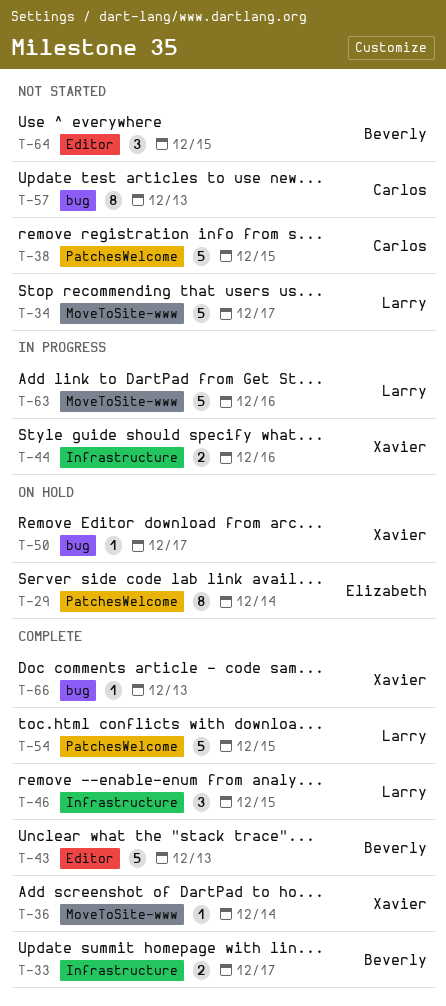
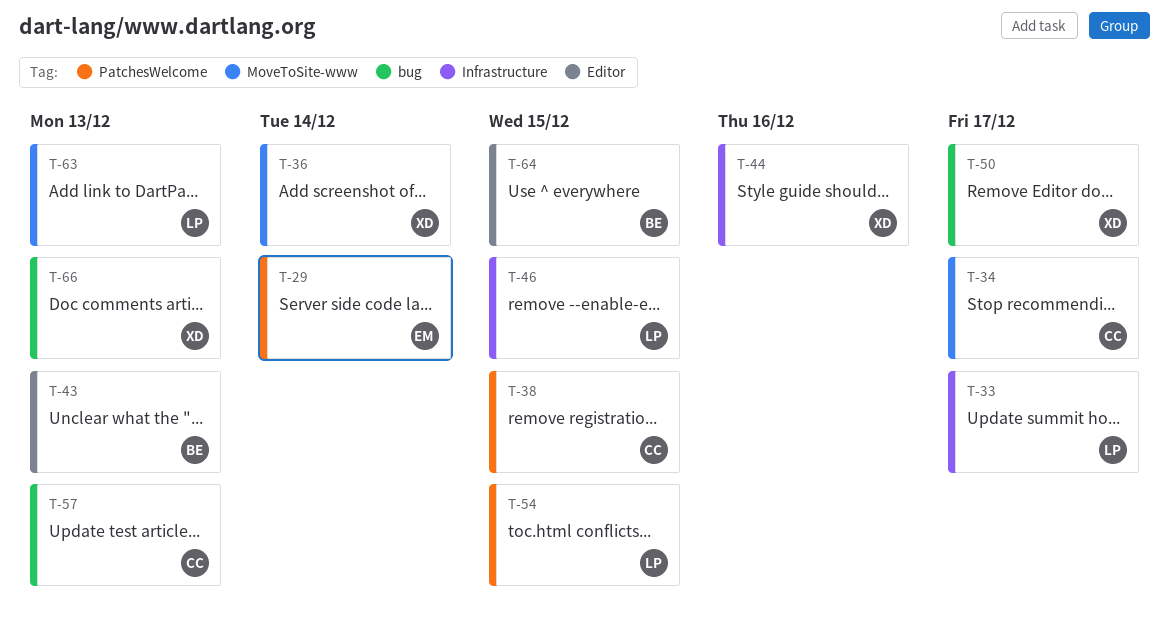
T-33, owner: Beverly -> Larry
T-34, owner: Larry -> Carlos
T-63, due: Dec 16 -> Dec 13

